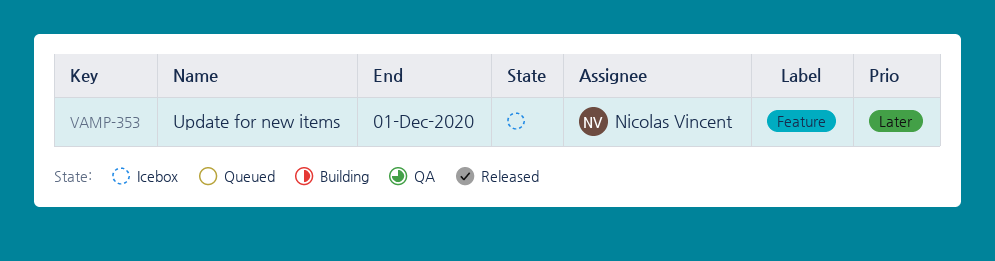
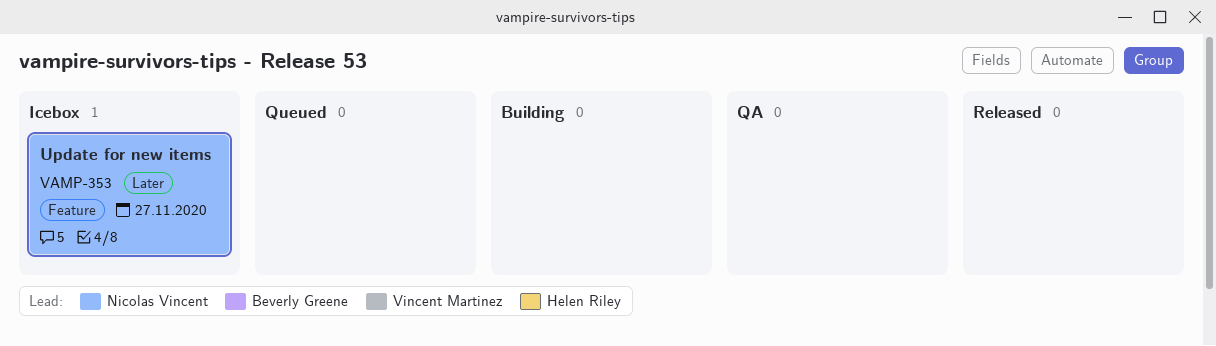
VAMP-353, due: Dec 1 -> Nov 27

